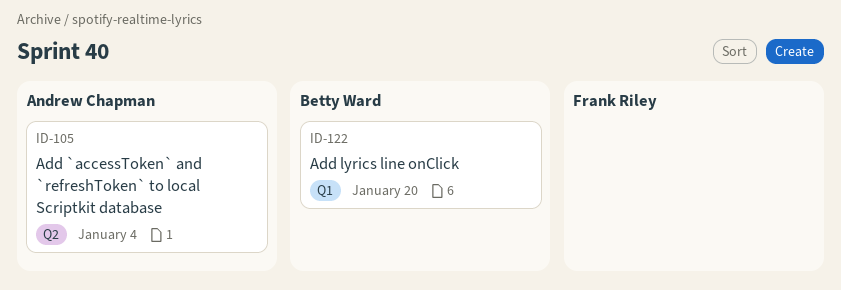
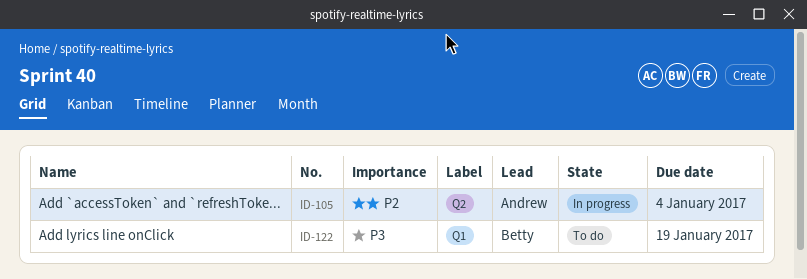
ID-122, due: Jan 20 -> Jan 19

